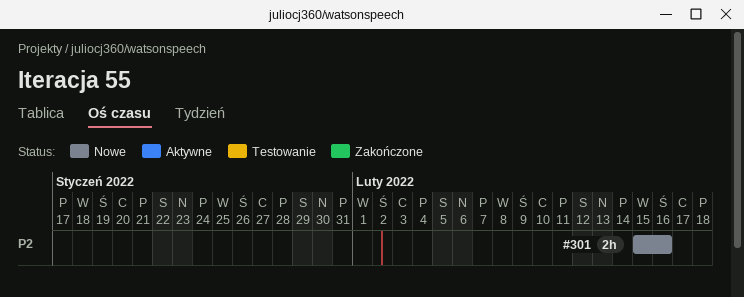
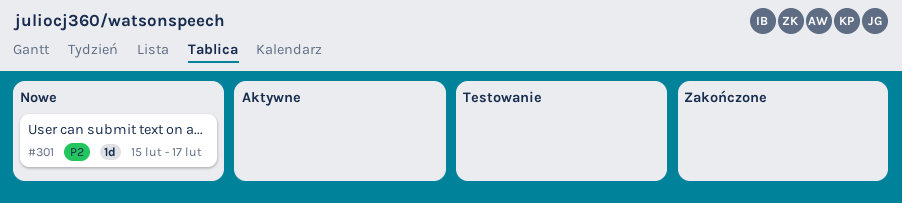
#301, estimate: 2h -> 1d
#301, due: Feb 16 -> Feb 17

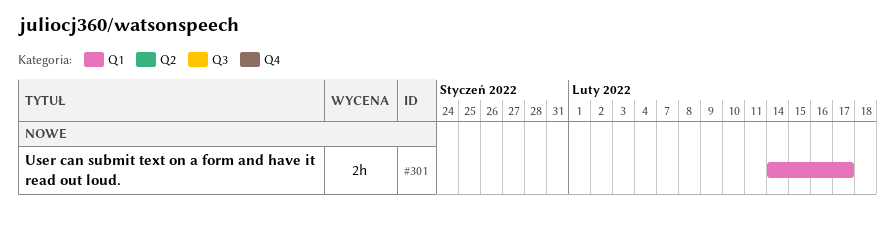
#301, estimate: 1d -> 2h
#301, start: Feb 15 -> Feb 14

